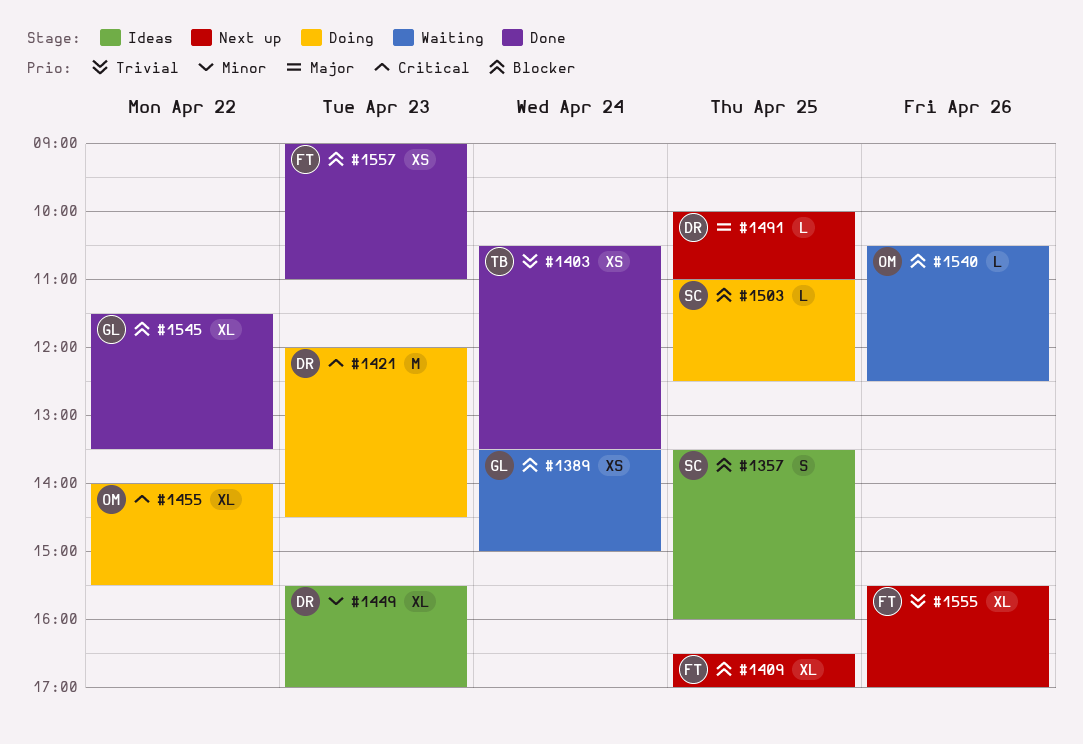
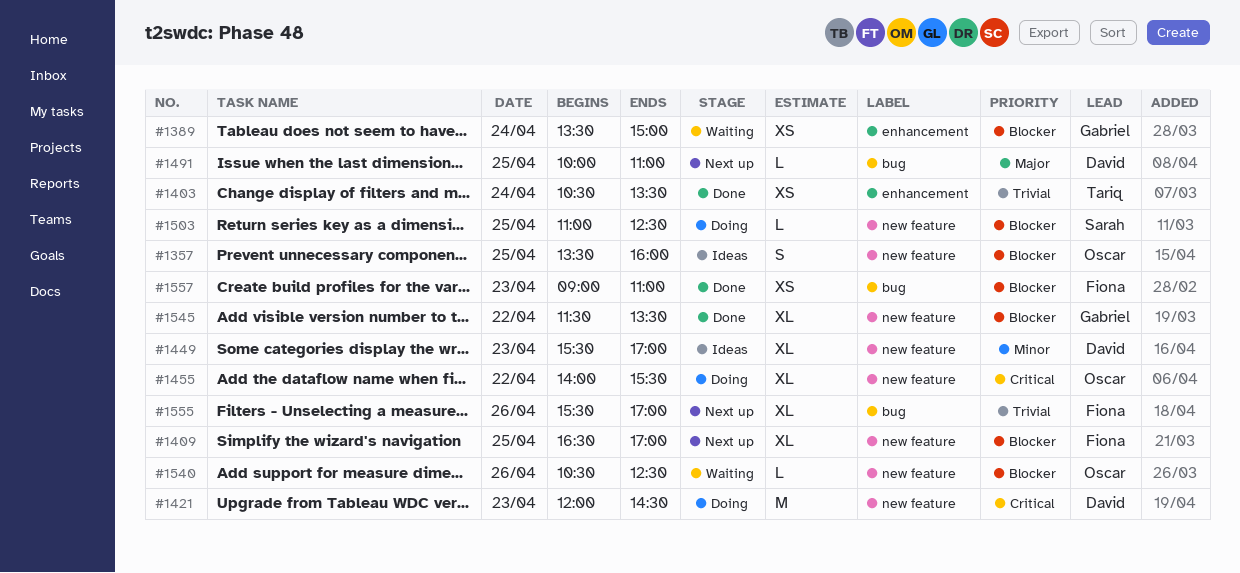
#1357, owner: Sarah -> Oscar

